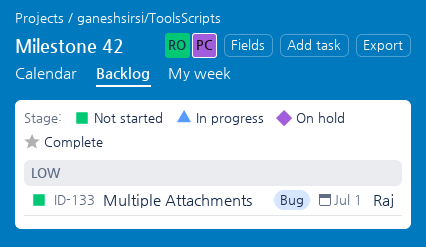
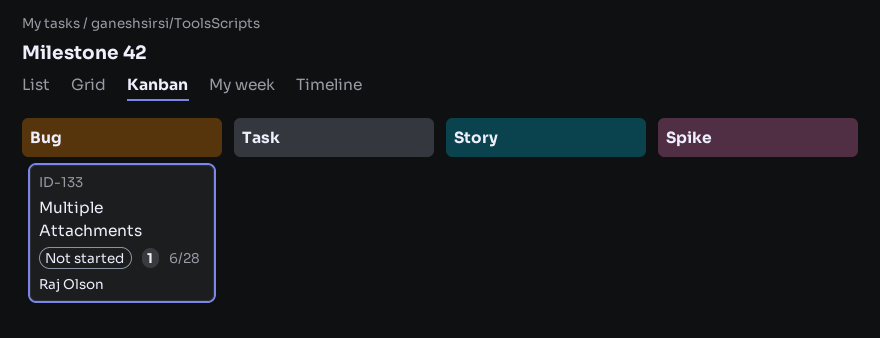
ID-133, due: Jul 1 -> Jun 28

